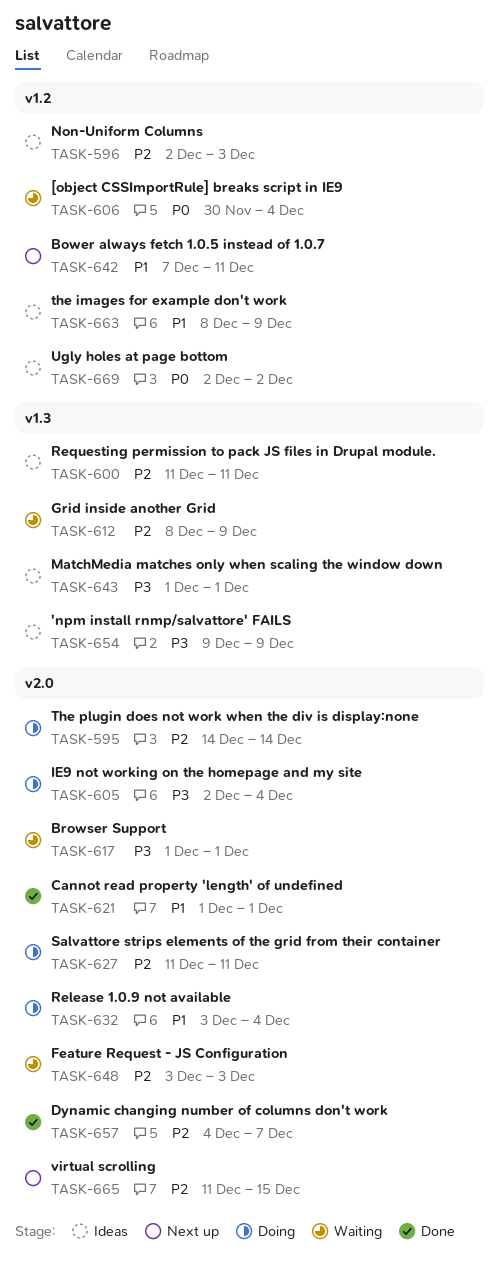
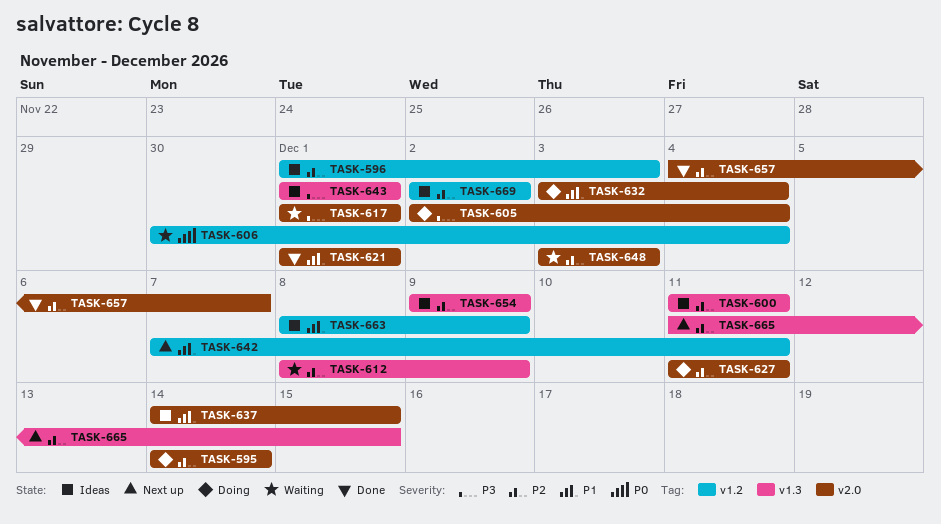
TASK-596, start: Dec 2 -> Dec 1
TASK-637: none -> present
TASK-654, priority: P3 -> P2
TASK-665, label: v2.0 -> v1.3
TASK-669, priority: P0 -> P2

